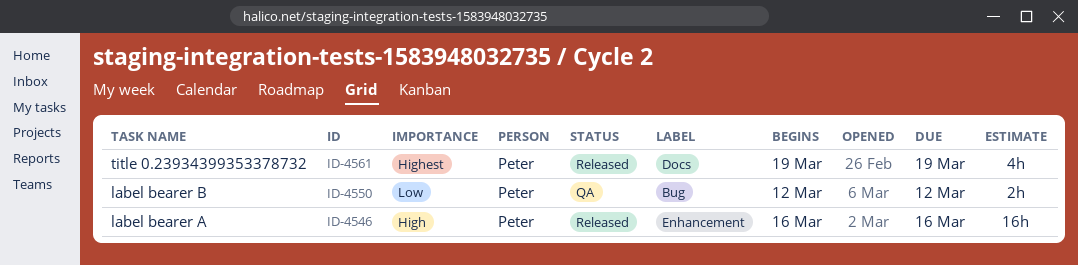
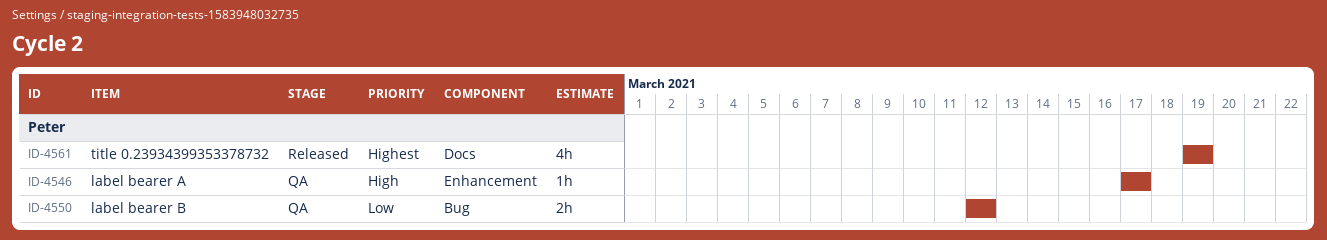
ID-4546, status: Released -> QA
ID-4546, estimate: 16h -> 1h
ID-4546, start: Mar 16 -> Mar 17
ID-4546, due: Mar 16 -> Mar 17

